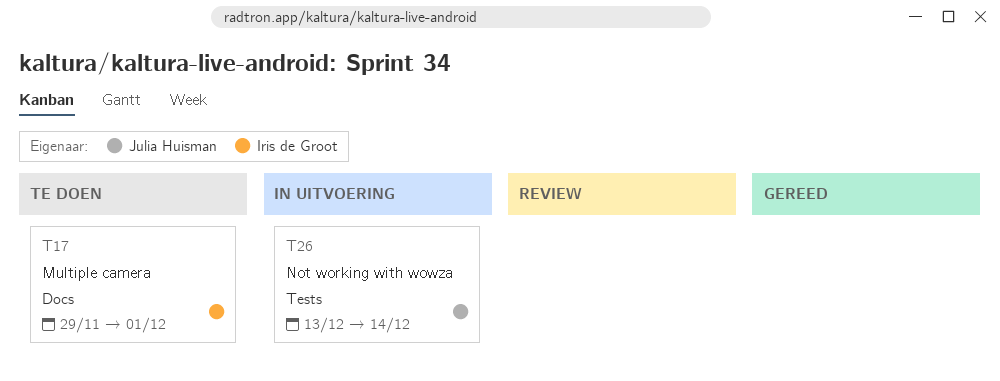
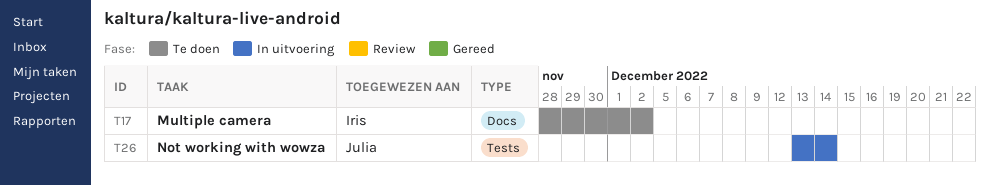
T17, start: Nov 29 -> Nov 28
T17, due: Dec 1 -> Dec 2

